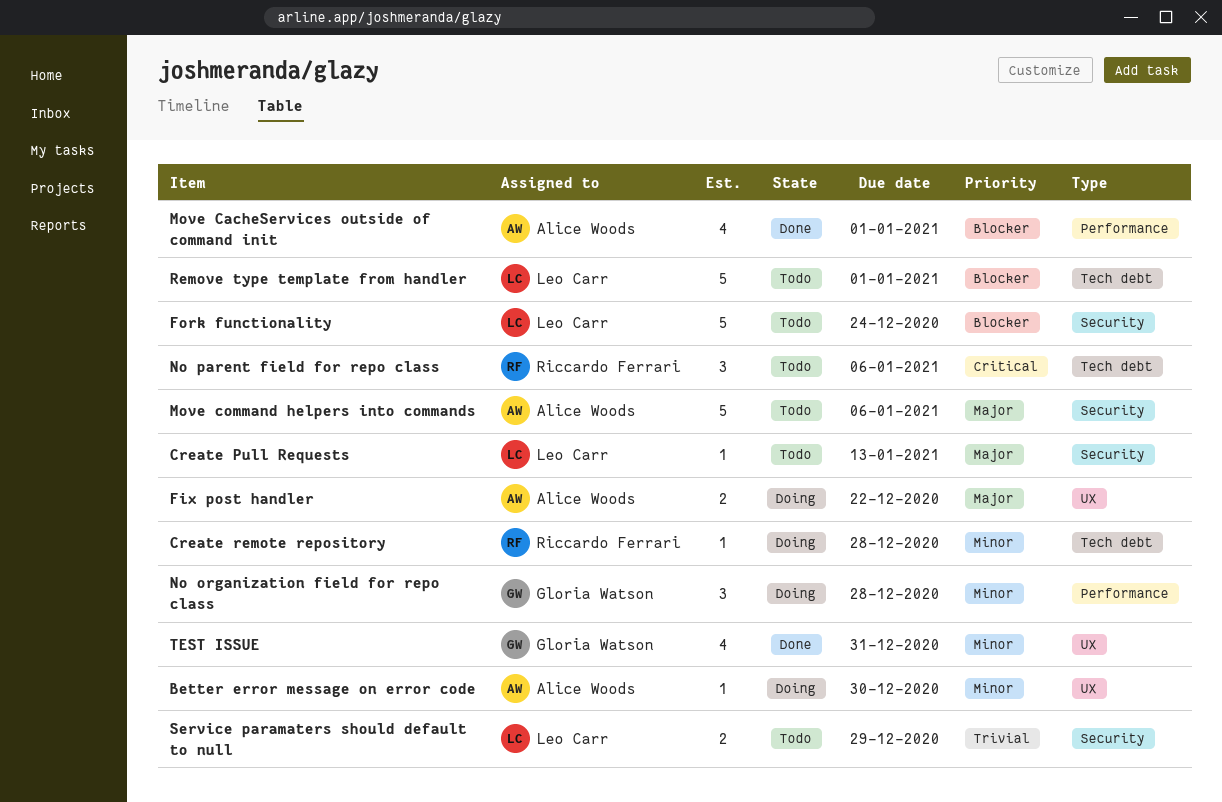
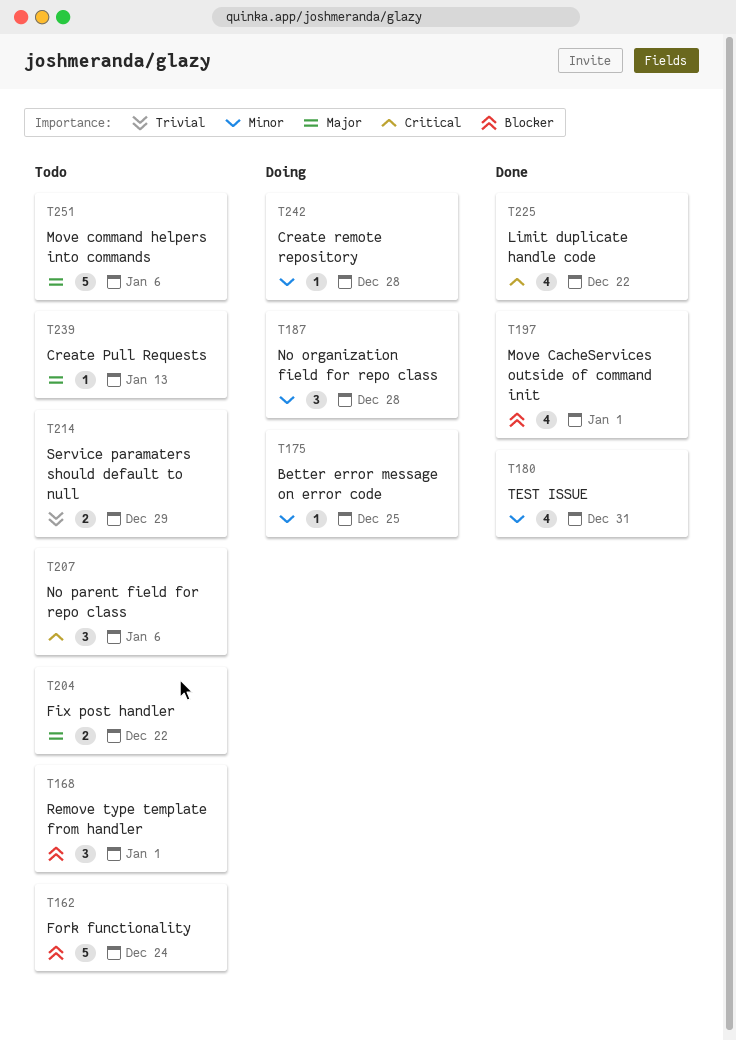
Better error message on error code, due: Dec 30 -> Dec 25
Fix post handler, status: Doing -> Todo
Limit duplicate handle code: none -> present
Remove type template from handler, estimate: 5 -> 3

